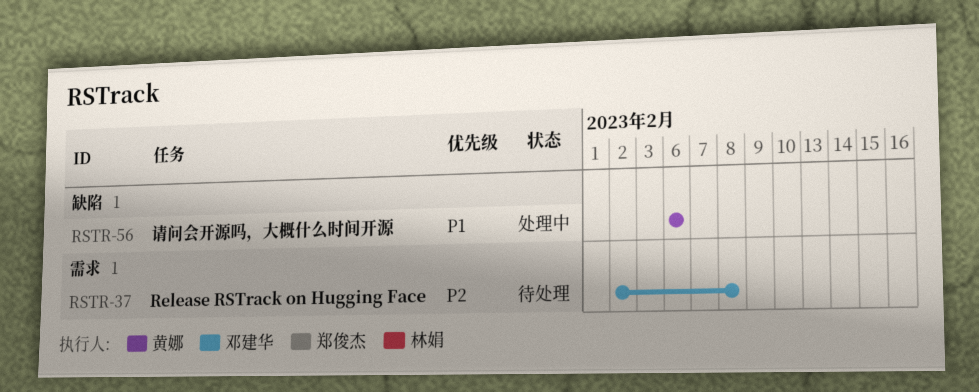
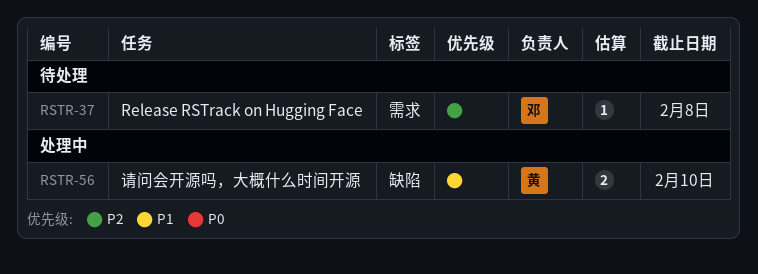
RSTR-56, due: Feb 6 -> Feb 10

